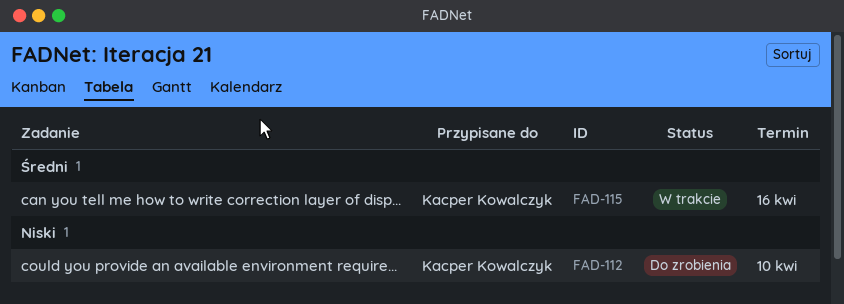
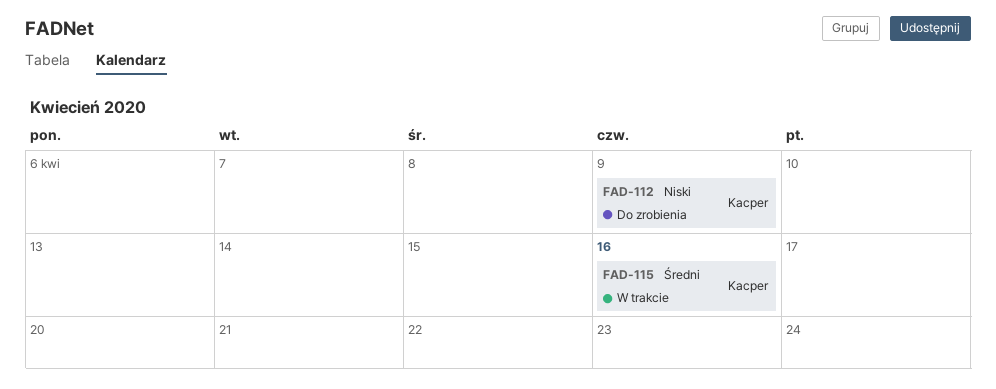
FAD-112, due: Apr 10 -> Apr 9

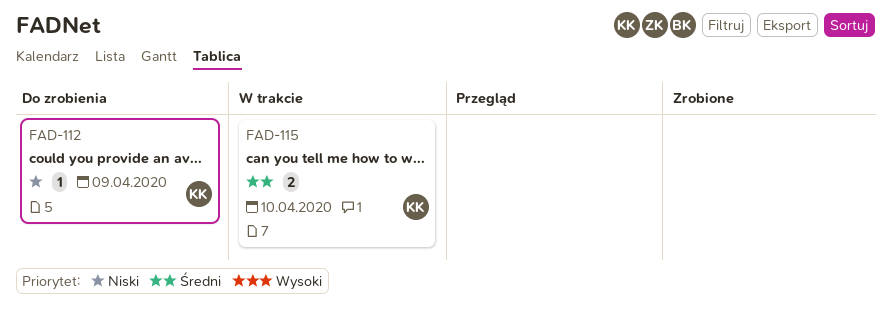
FAD-115, due: Apr 16 -> Apr 10

